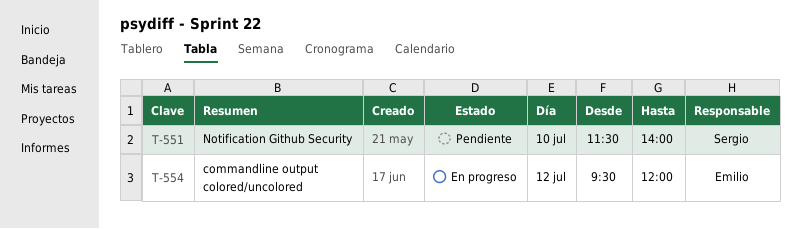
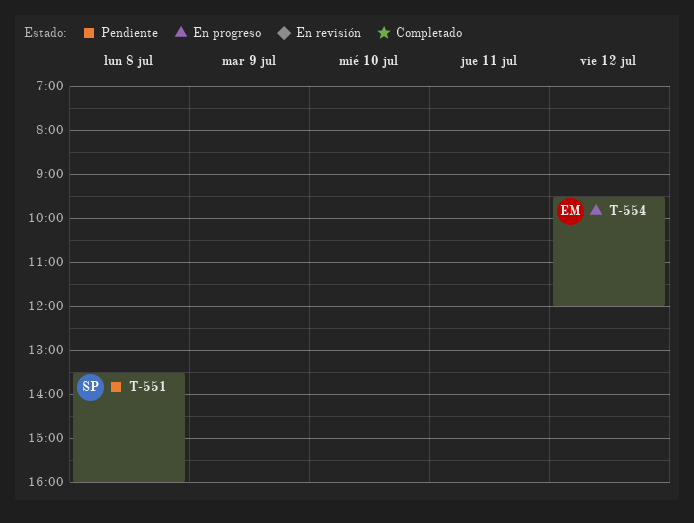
T-551, day: Jul 10 -> Jul 8
T-551, begins: 11:30 -> 13:30
T-551, ends: 14:00 -> 16:00

